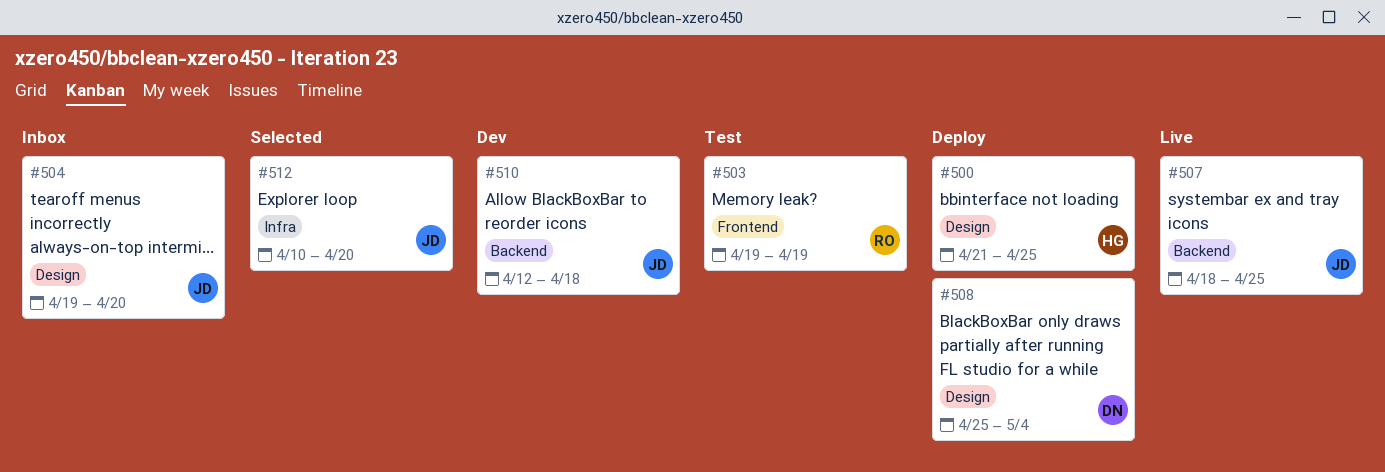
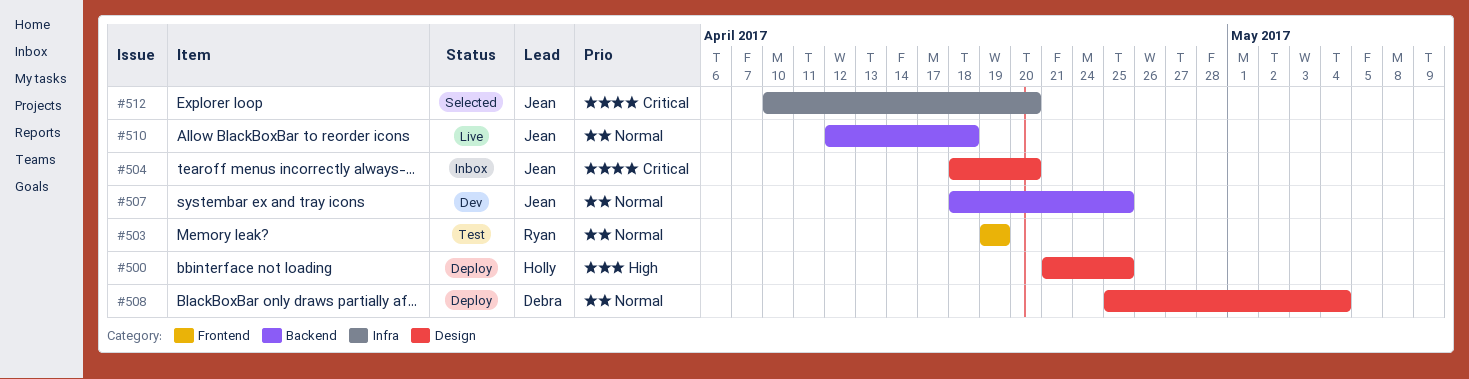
#504, start: Apr 19 -> Apr 18
#507, status: Live -> Dev
#510, status: Dev -> Live

